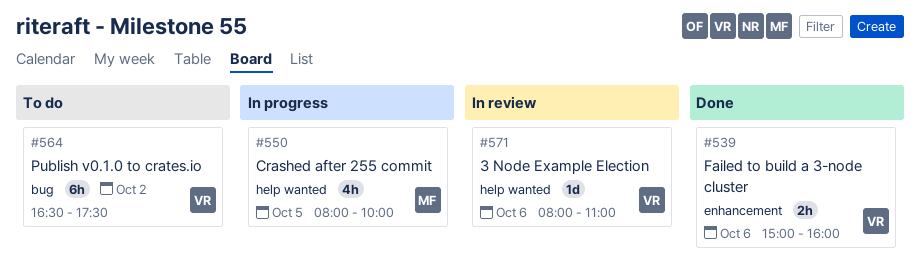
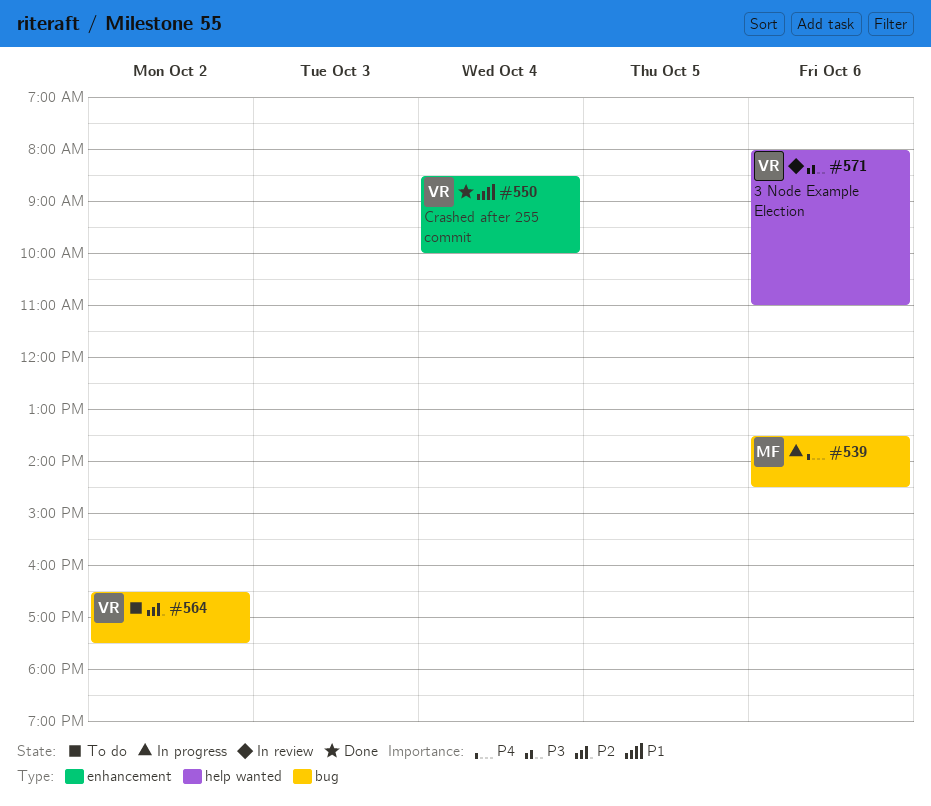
#539, status: Done -> In progress
#539, owner: VR -> MF
#539, label: enhancement -> bug
#539, begins: 15:00 -> 13:30
#539, ends: 16:00 -> 14:30
#550, status: In progress -> Done
#550, owner: MF -> VR
#550, label: help wanted -> enhancement
#550, day: Oct 5 -> Oct 4
#550, begins: 08:00 -> 08:30

